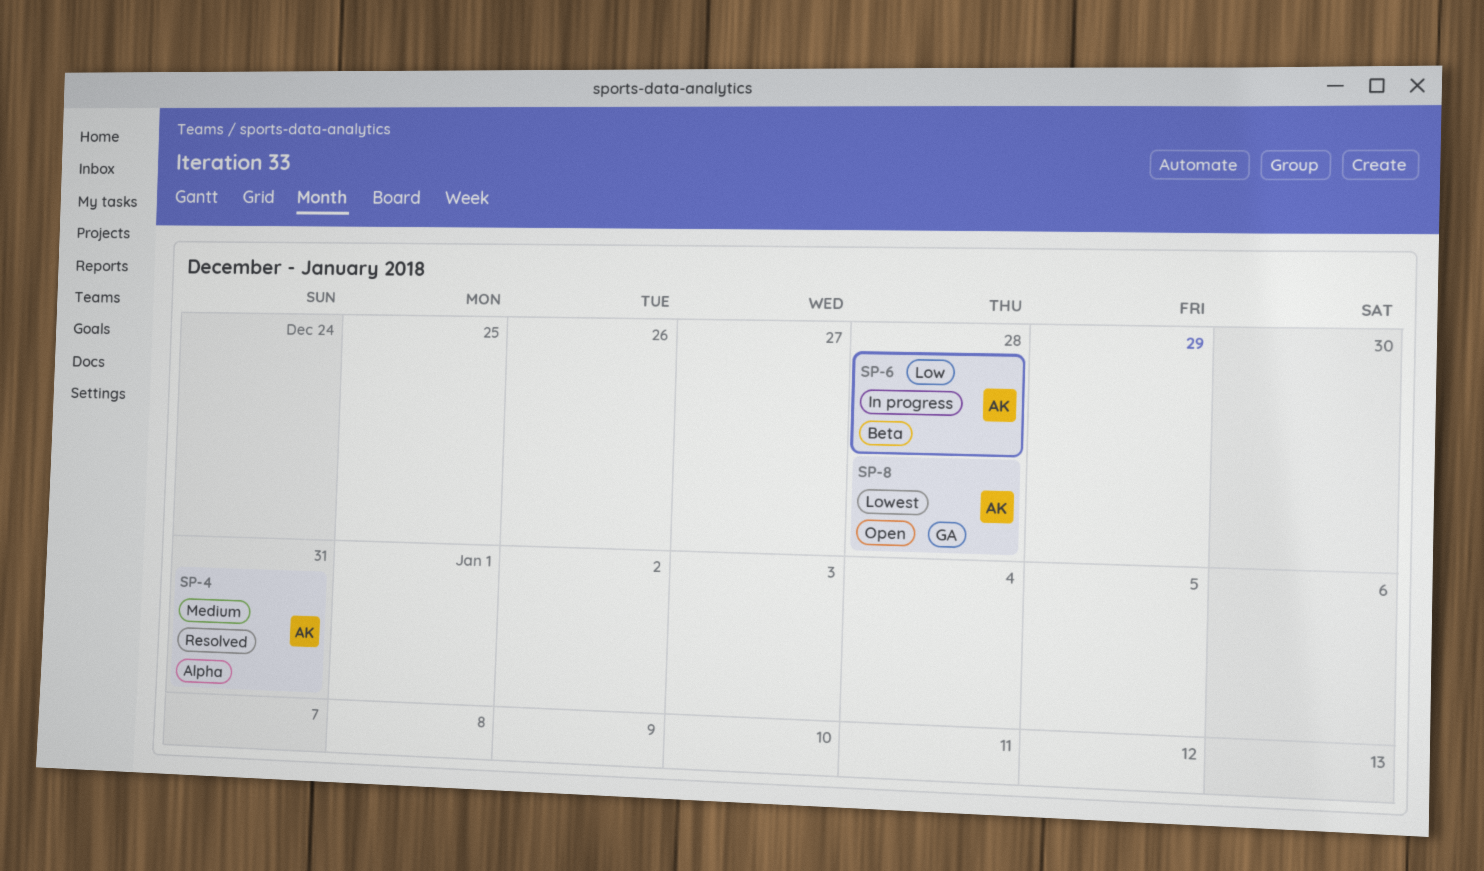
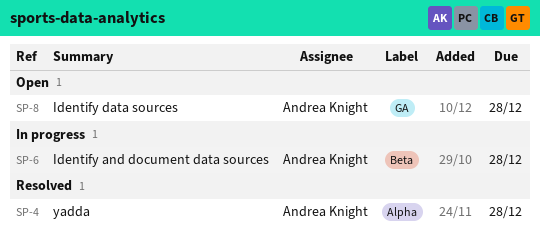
SP-4, due: Dec 31 -> Dec 28

